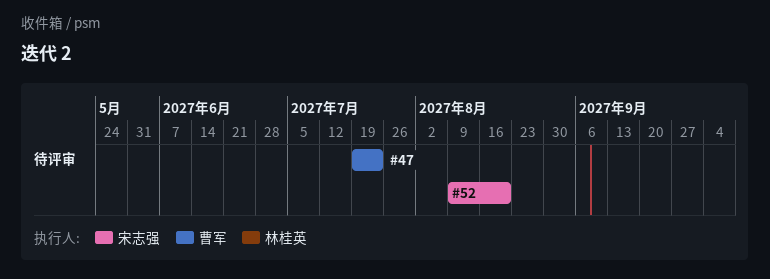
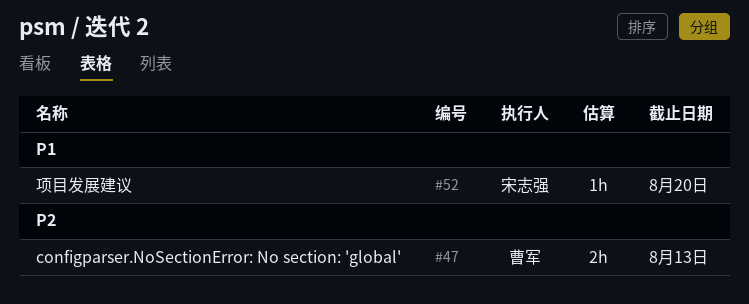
#47, due: Jul 23 -> Aug 13

